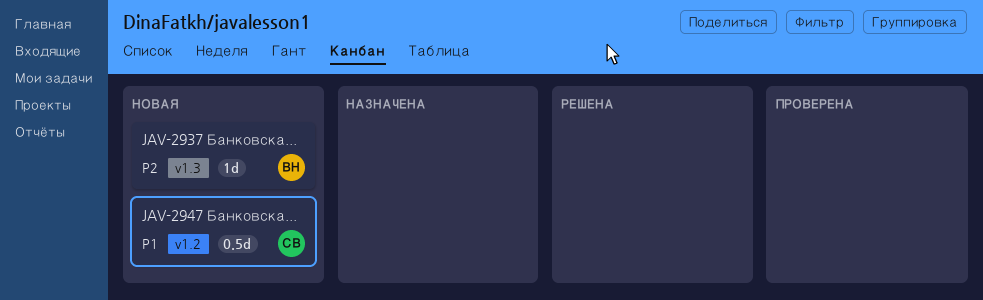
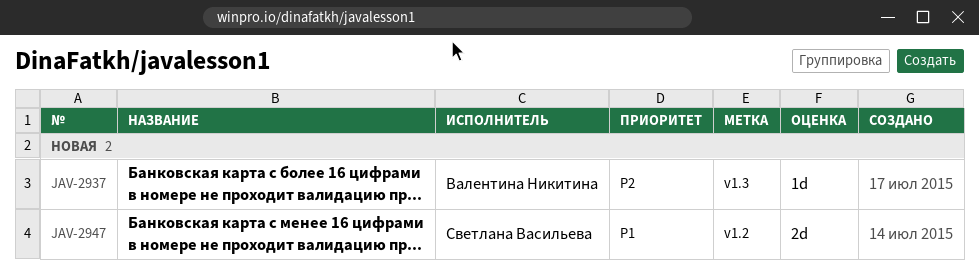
JAV-2947, estimate: 0.5d -> 2d

